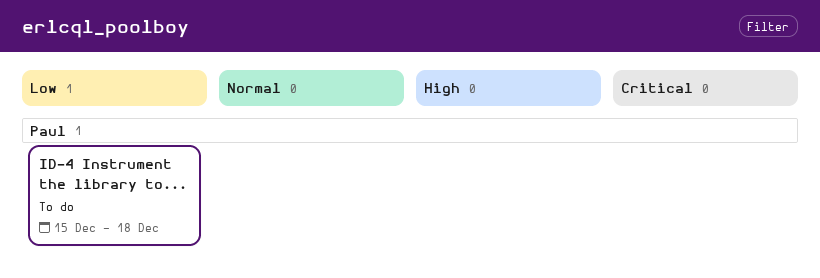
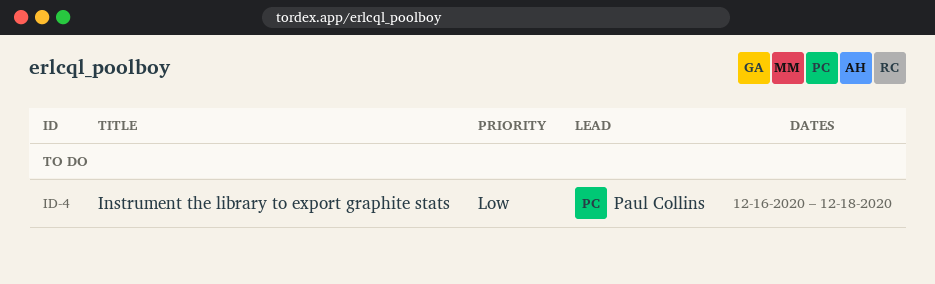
ID-4, start: Dec 15 -> Dec 16

